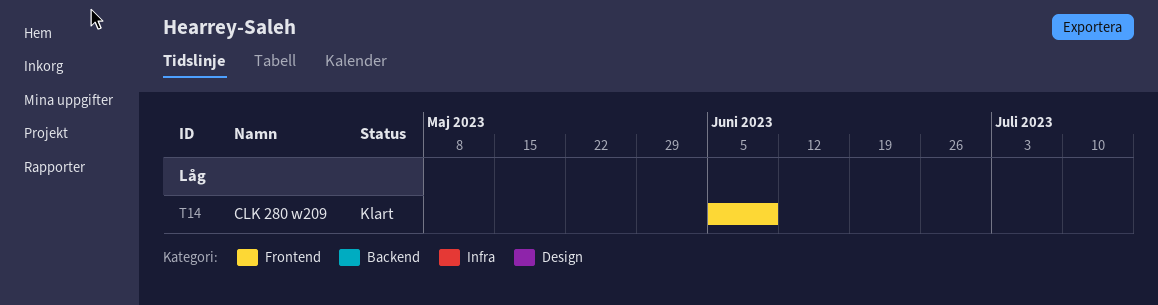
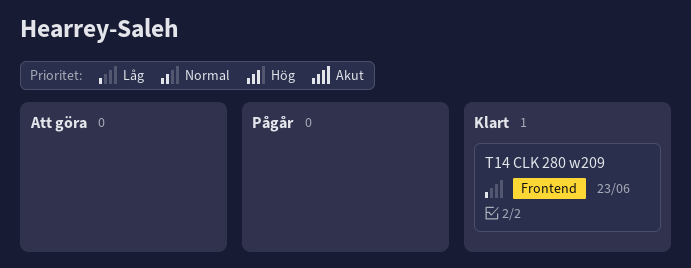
T14, due: Jun 9 -> Jun 23

